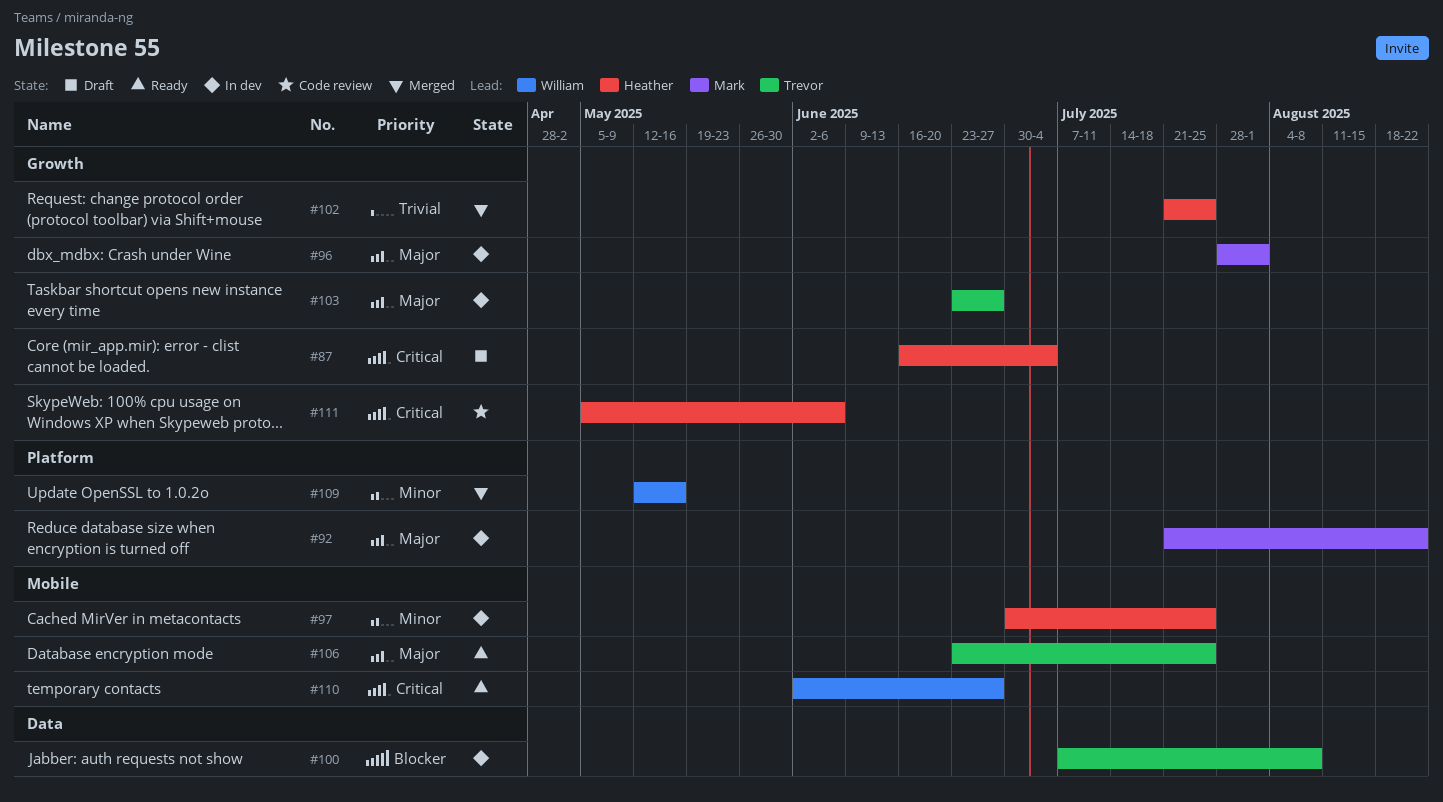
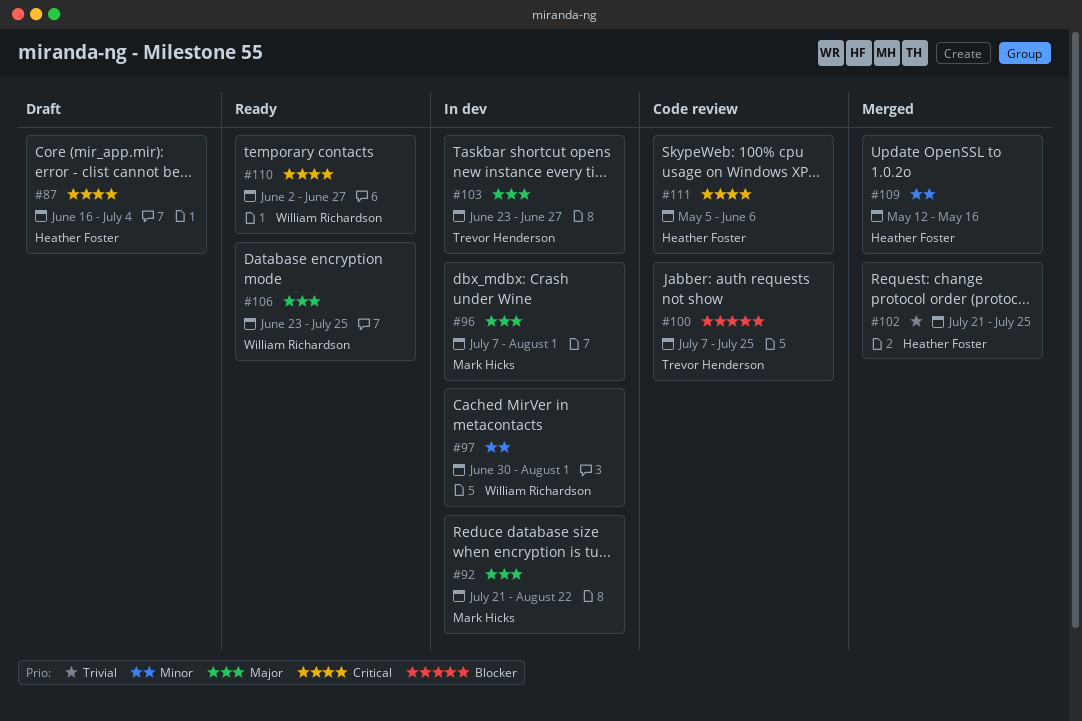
#96, start: Jul 28 -> Jul 7
#97, owner: Heather Foster -> William Richardson
#97, due: Jul 25 -> Aug 1
#100, status: In dev -> Code review
#100, due: Aug 8 -> Jul 25
#106, owner: Trevor Henderson -> William Richardson
#109, owner: William Richardson -> Heather Foster

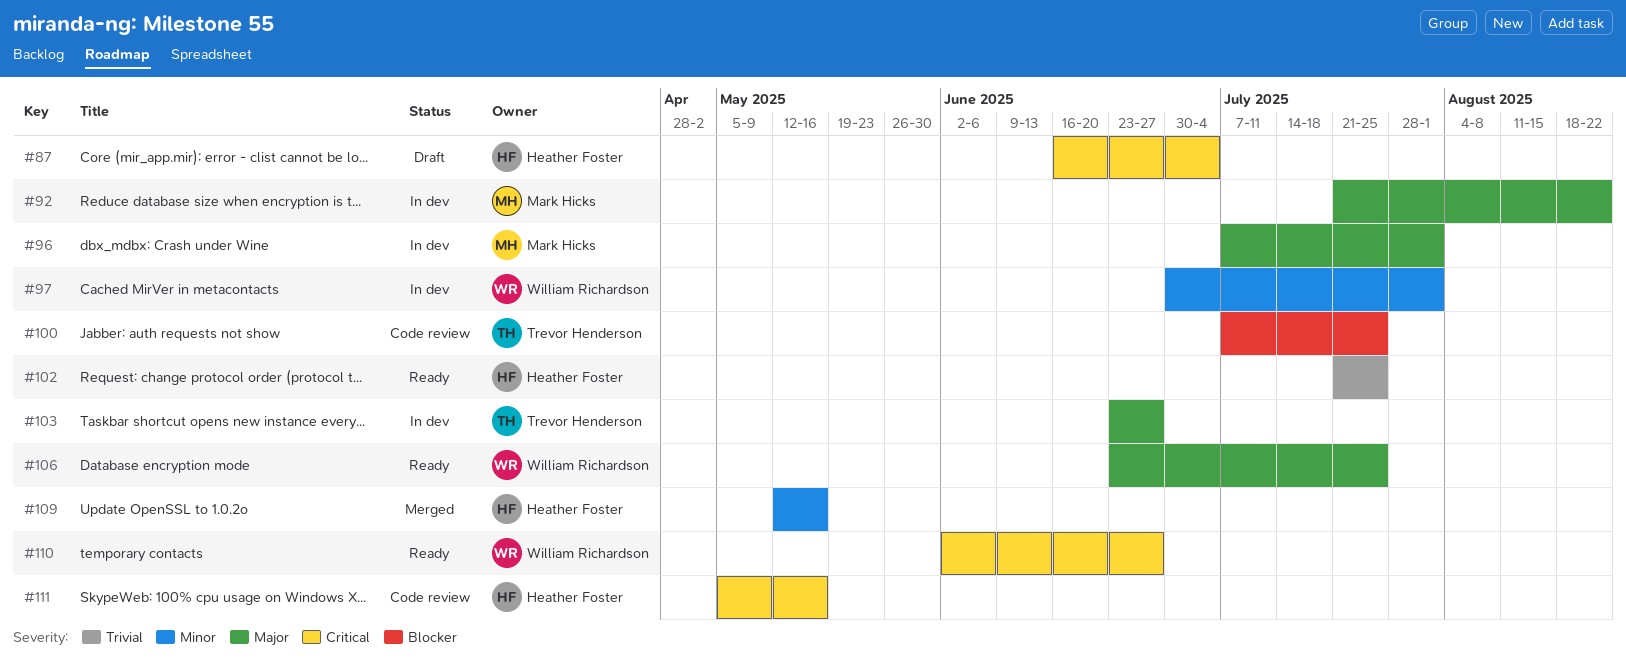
#102, status: Merged -> Ready
#111, due: Jun 6 -> May 16

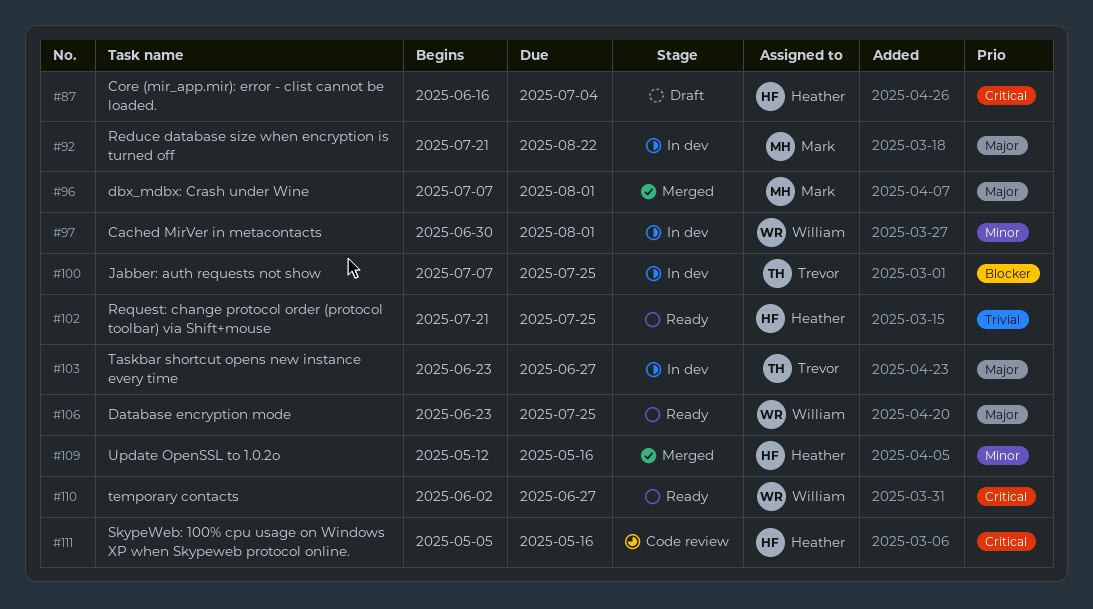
#96, status: In dev -> Merged
#100, status: Code review -> In dev

